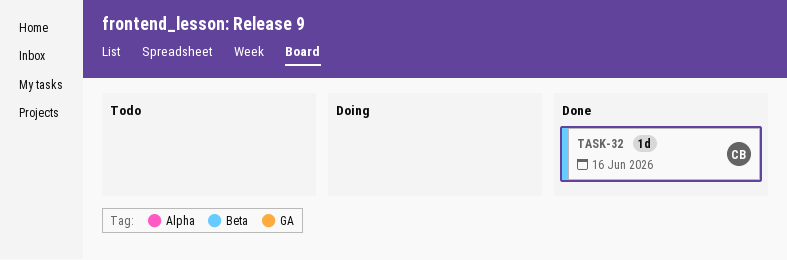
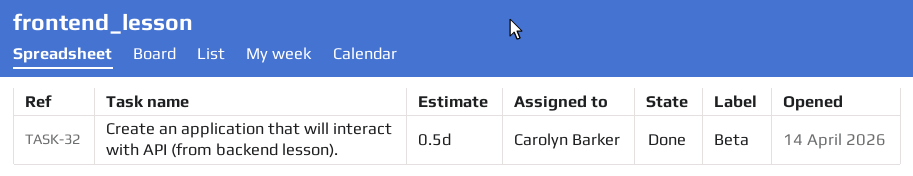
TASK-32, estimate: 1d -> 0.5d

